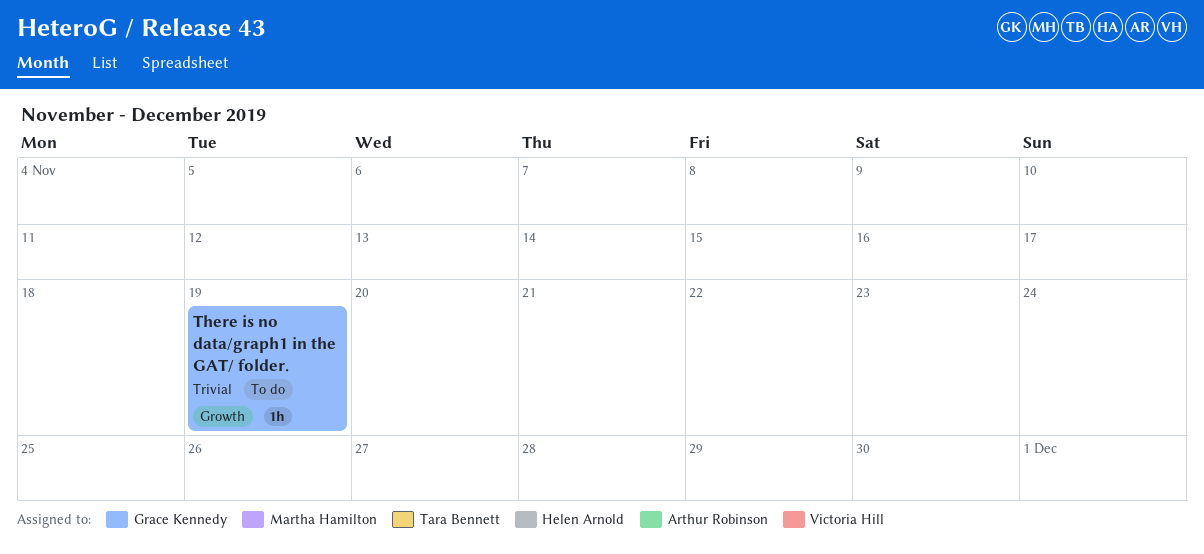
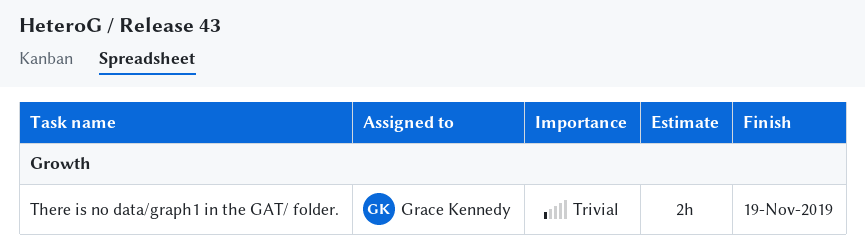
There is no data/graph1 in the GAT/ folder., estimate: 1h -> 2h

